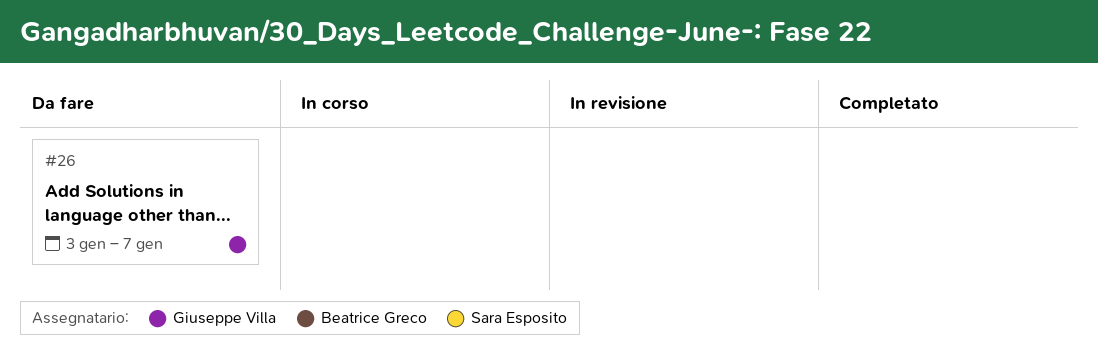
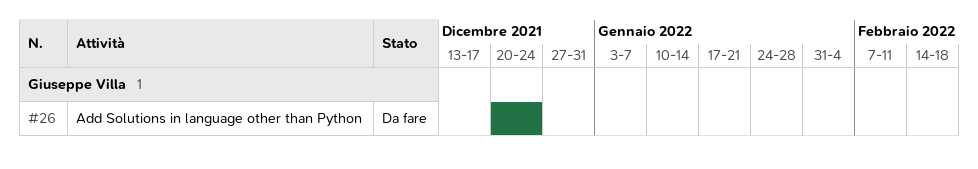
#26, start: Jan 3 -> Dec 20
#26, due: Jan 7 -> Dec 24

